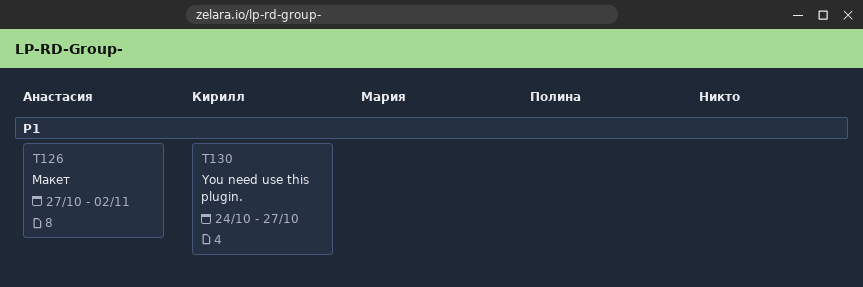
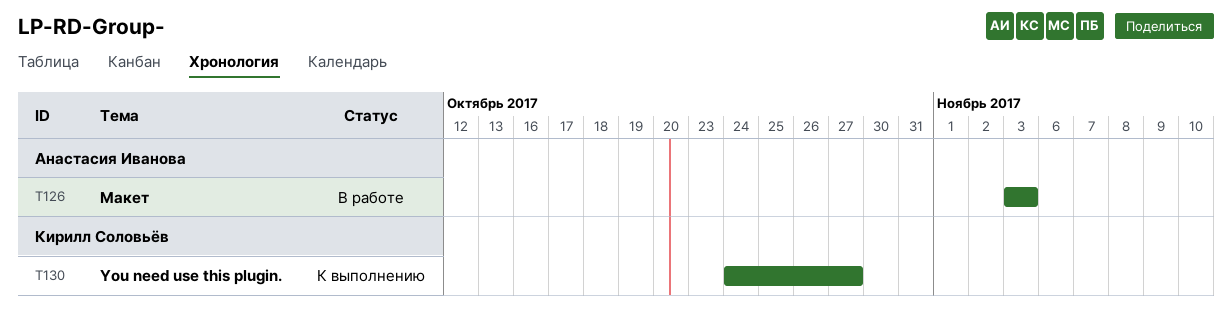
T126, start: Oct 27 -> Nov 3
T126, due: Nov 2 -> Nov 3

